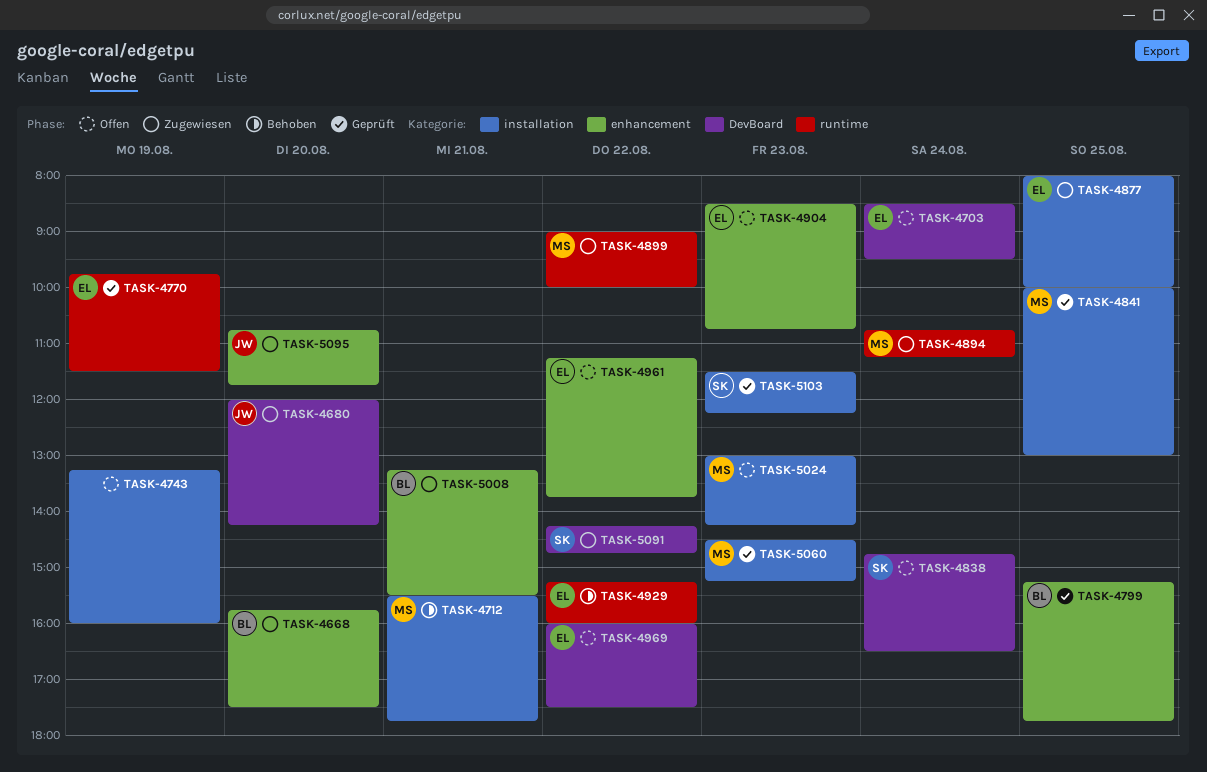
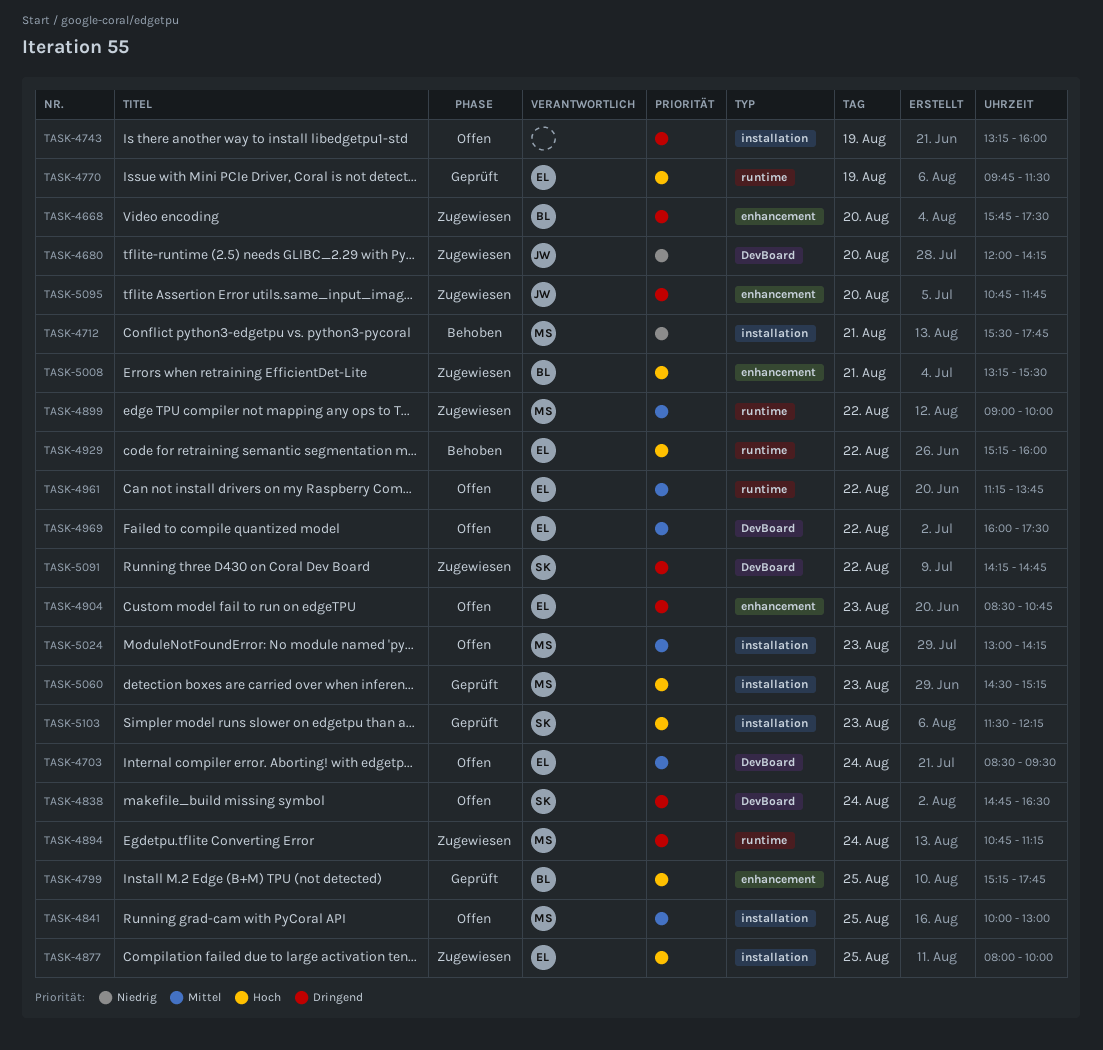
TASK-4841, status: Geprüft -> Offen
TASK-4961, label: enhancement -> runtime

